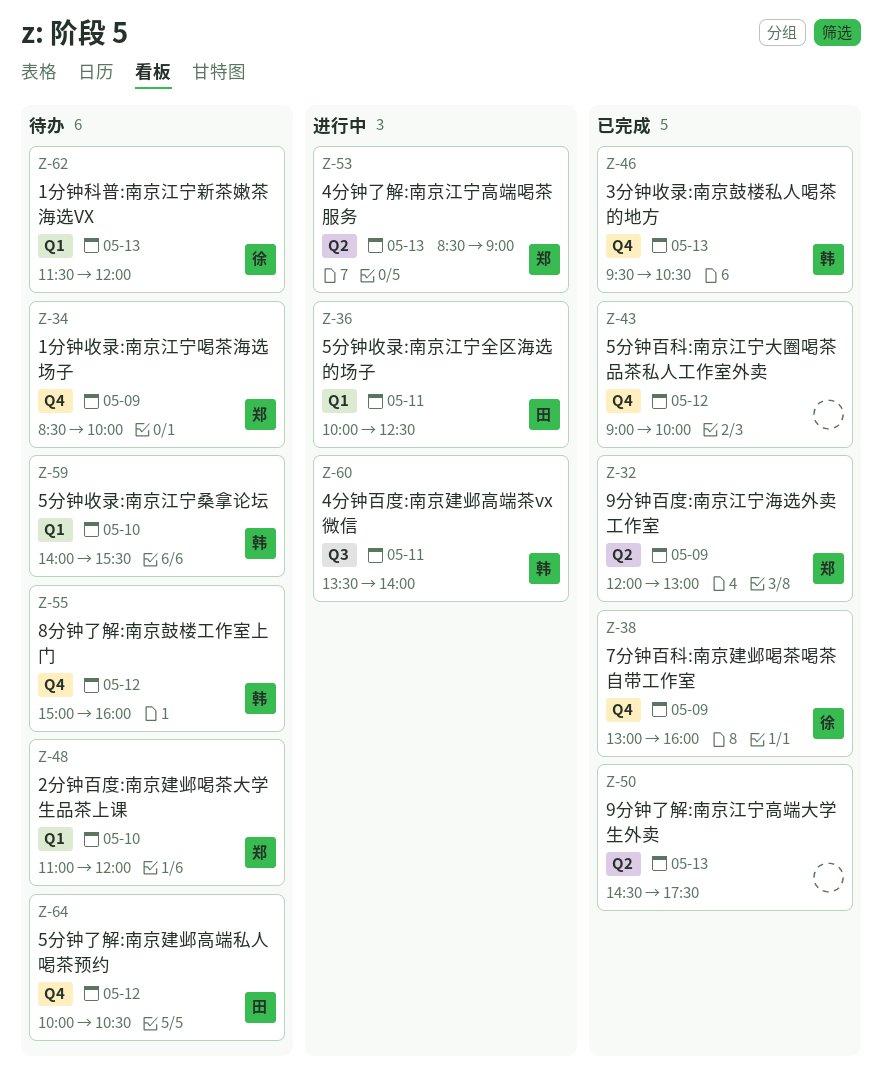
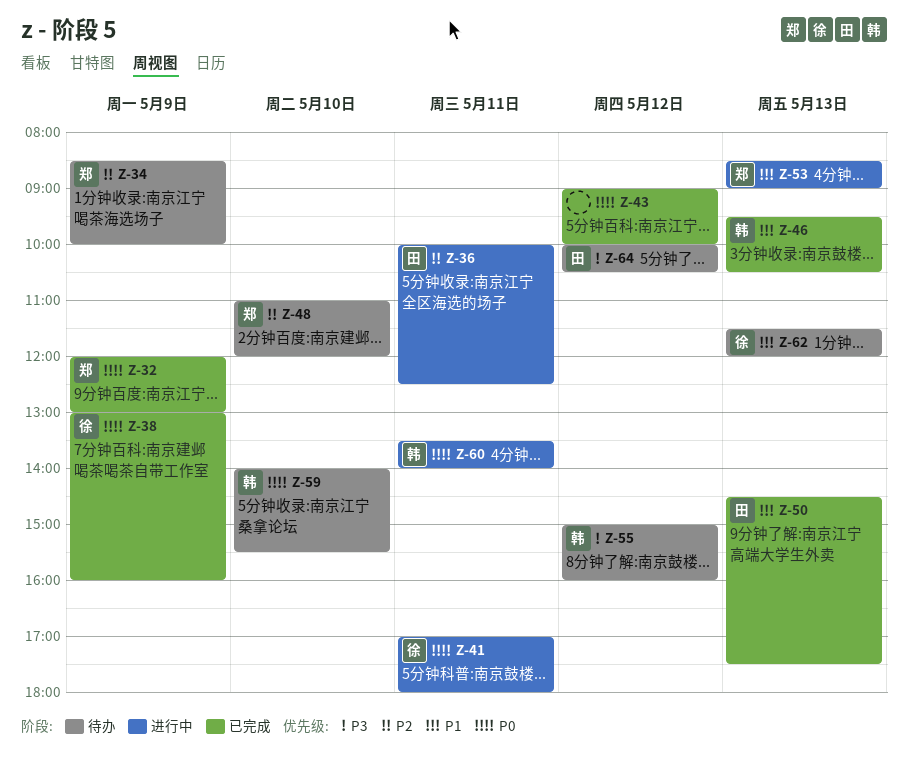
Z-41: none -> present
Z-50, owner: none -> 田

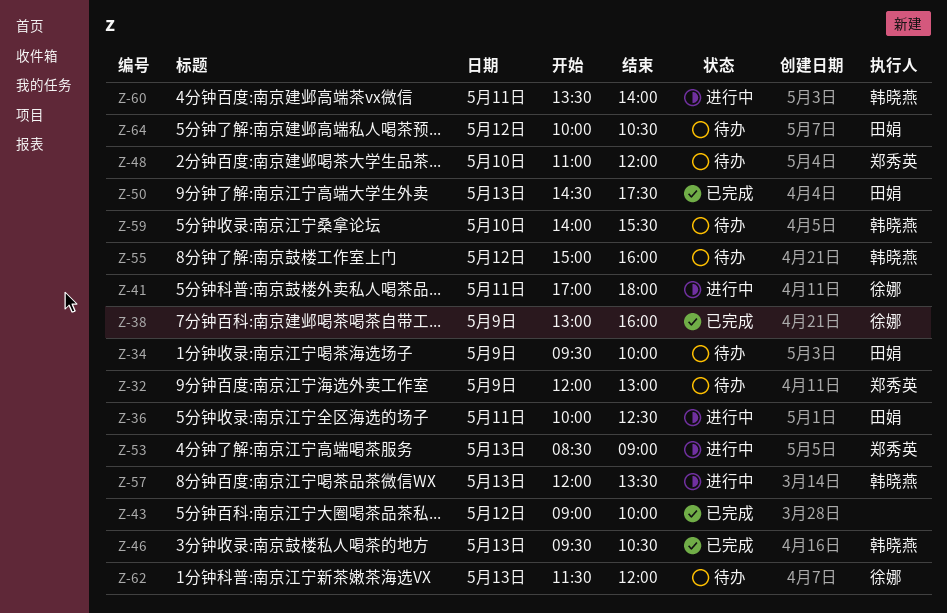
Z-32, status: 已完成 -> 待办
Z-34, owner: 郑秀英 -> 田娟
Z-34, begins: 08:30 -> 09:30
Z-57: none -> present

